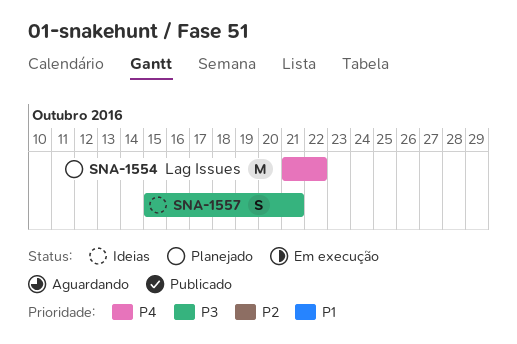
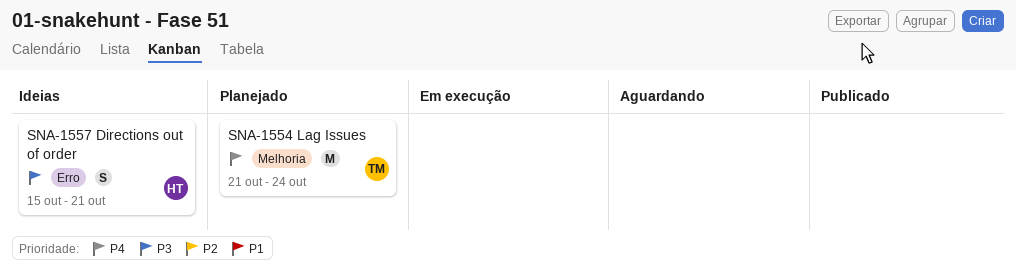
SNA-1554, due: Oct 22 -> Oct 24

